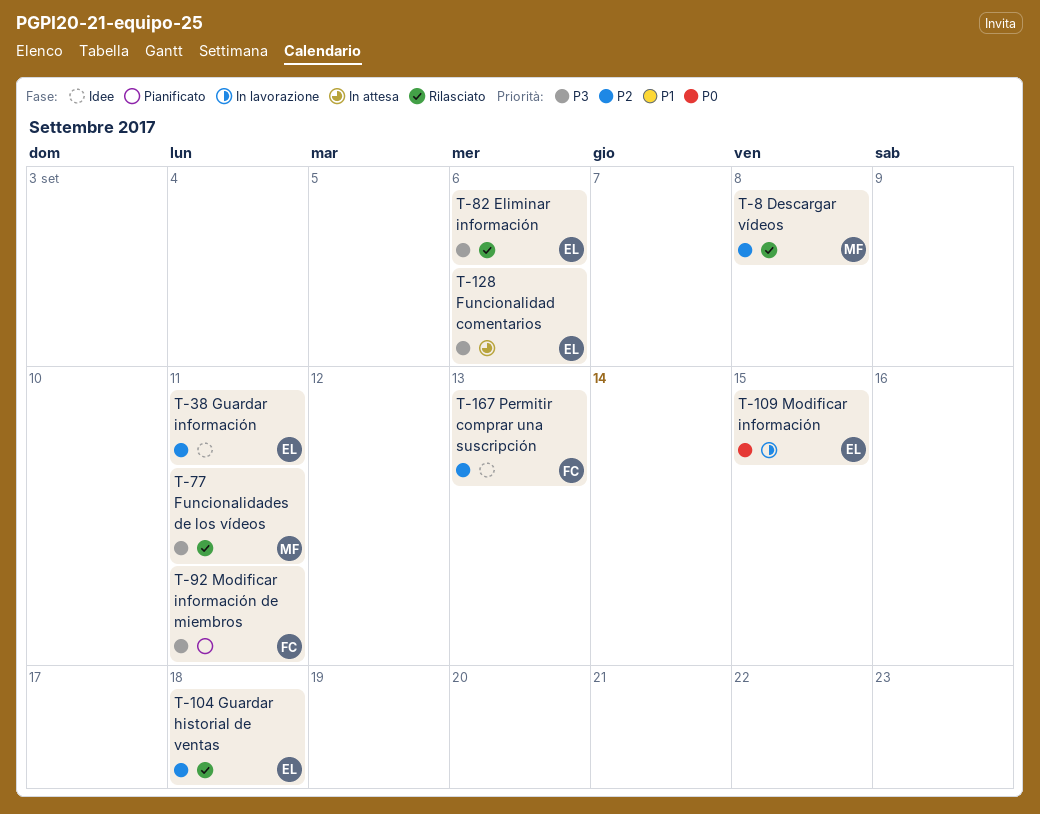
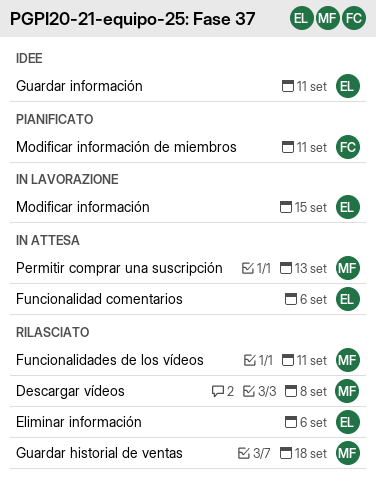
Guardar historial de ventas, owner: EL -> MF
Permitir comprar una suscripción, status: Idee -> In attesa
Permitir comprar una suscripción, owner: FC -> MF

